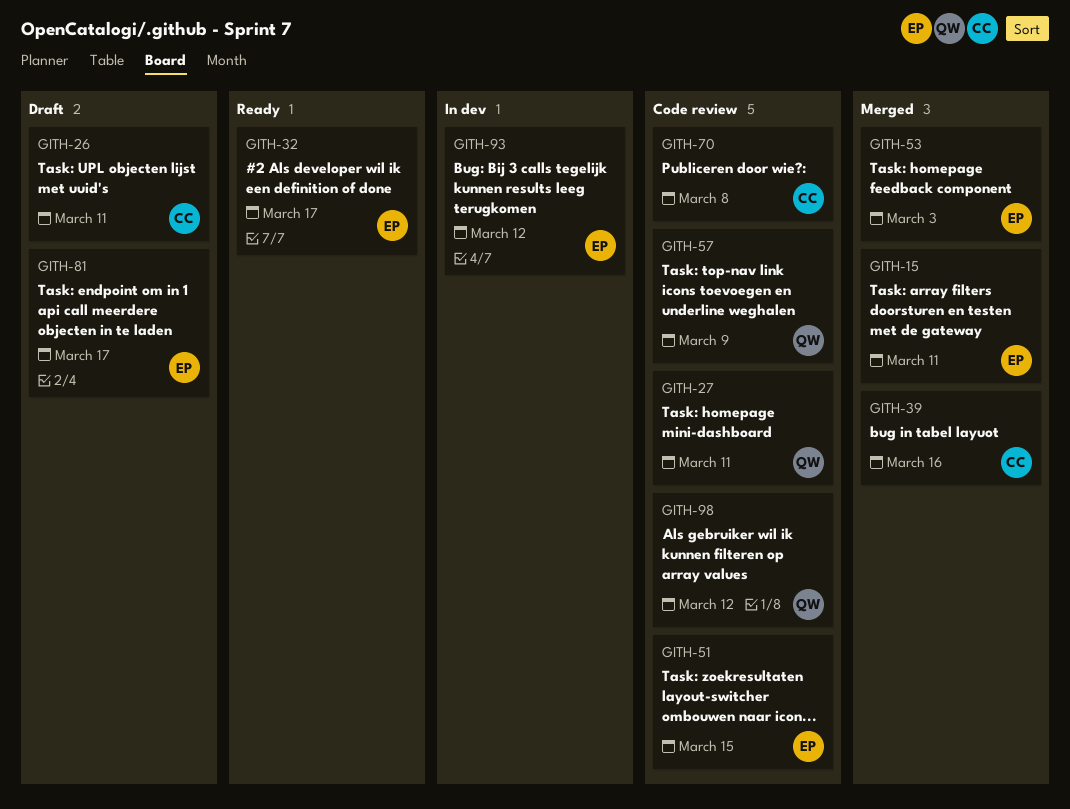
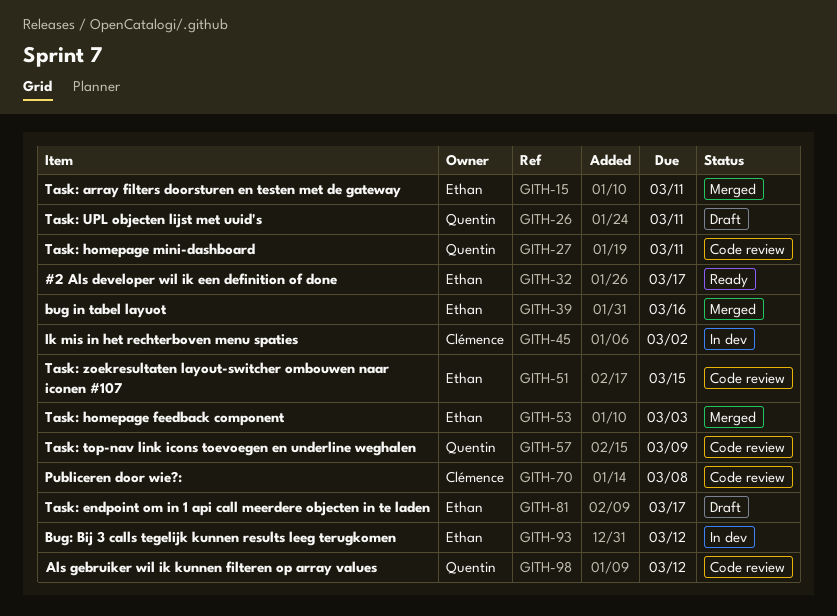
GITH-26, owner: Clémence -> Quentin
GITH-39, owner: Clémence -> Ethan
GITH-45: none -> present

